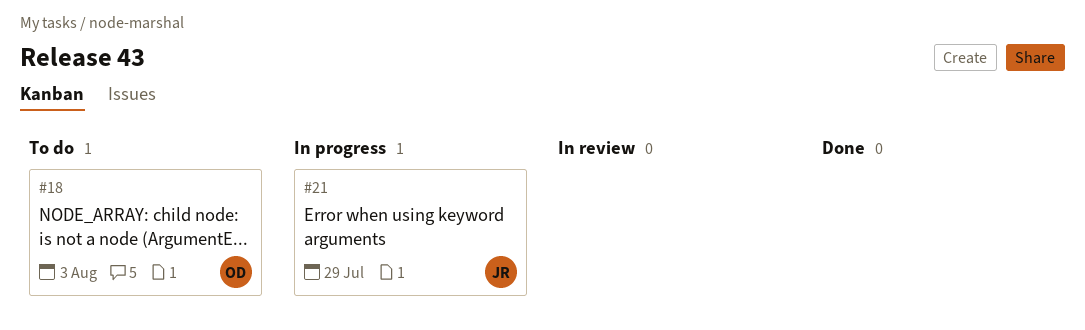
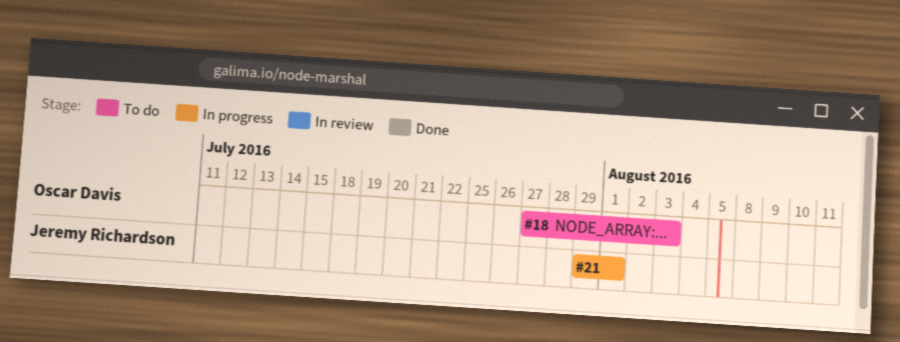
#21, due: Jul 29 -> Aug 1

